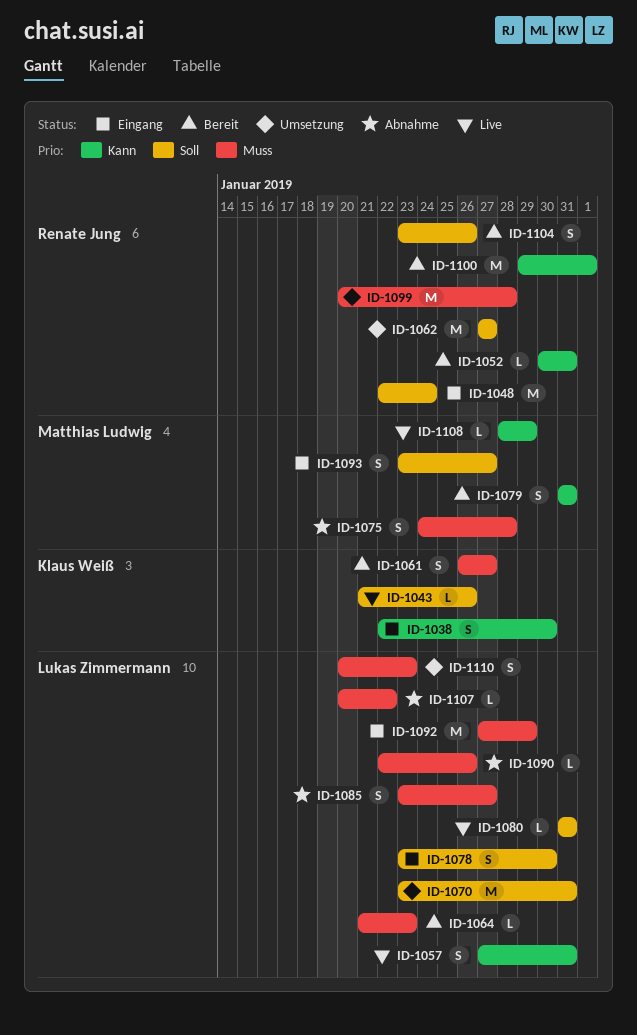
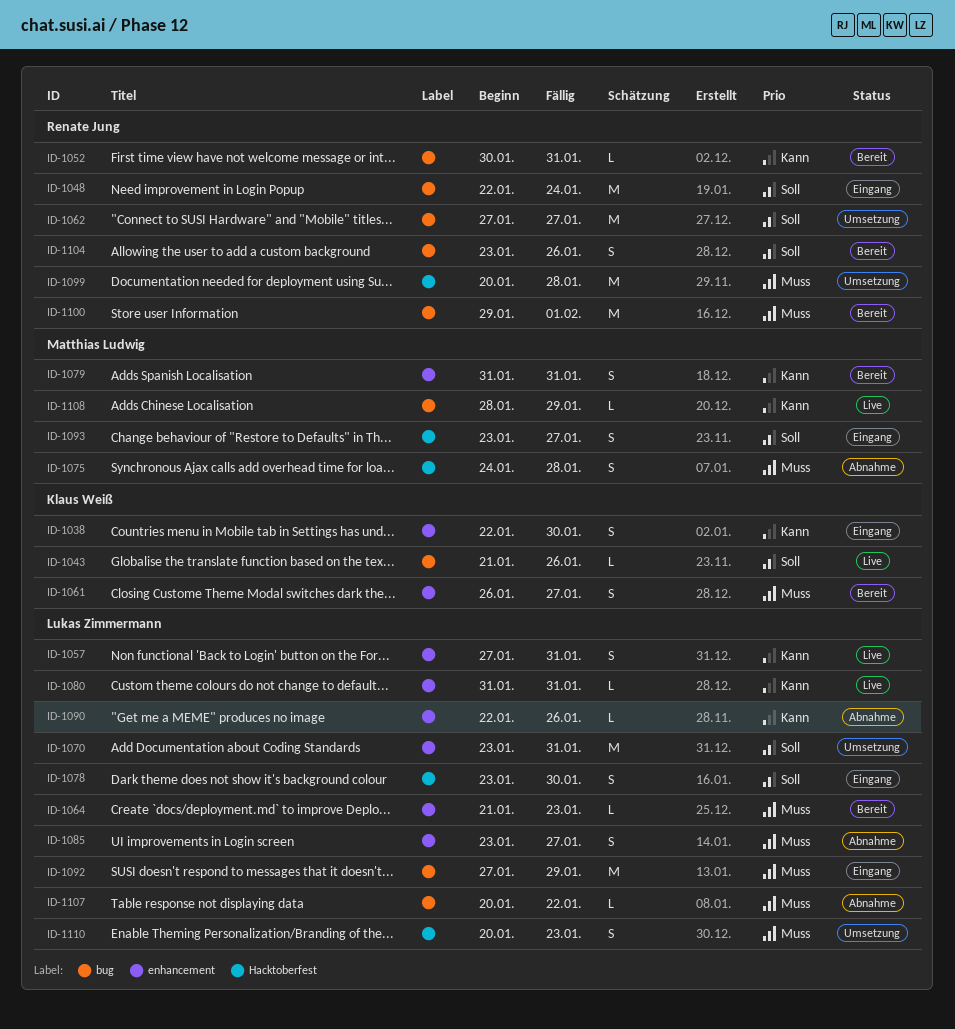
ID-1080, priority: Soll -> Kann
ID-1090, priority: Muss -> Kann
ID-1100, priority: Kann -> Muss

